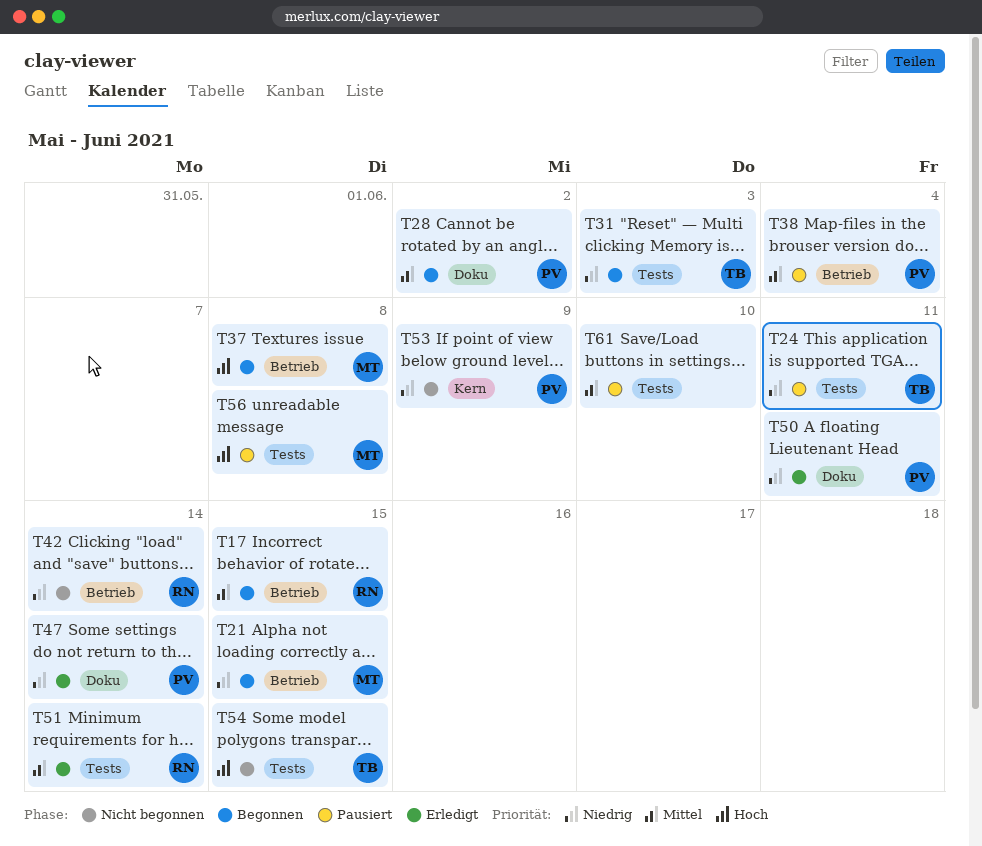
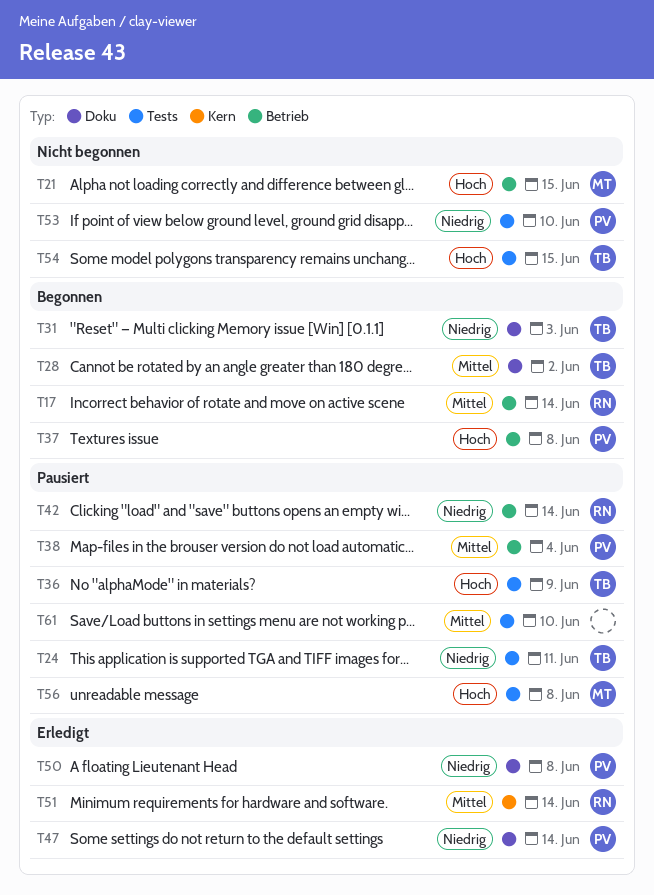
T17, due: Jun 15 -> Jun 14
T21, status: Begonnen -> Nicht begonnen
T21, priority: Niedrig -> Hoch
T28, owner: PV -> TB
T31, label: Tests -> Doku
T36: none -> present
T37, owner: MT -> PV
T42, status: Nicht begonnen -> Pausiert
T50, due: Jun 11 -> Jun 8
T51, label: Tests -> Kern
T53, label: Kern -> Tests
T53, due: Jun 9 -> Jun 10

